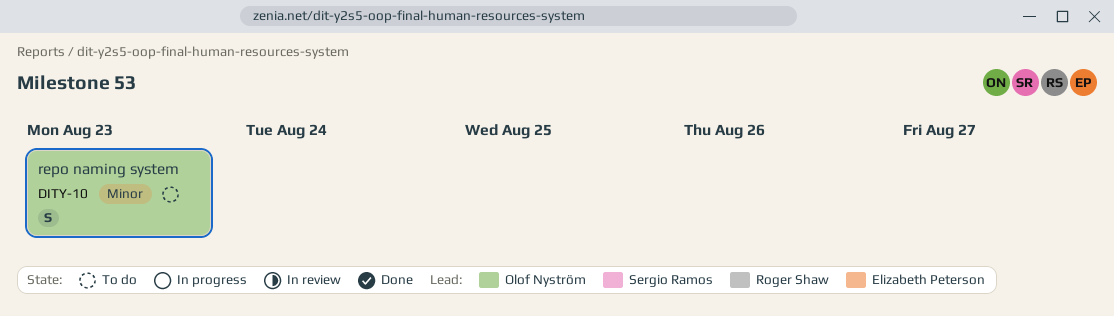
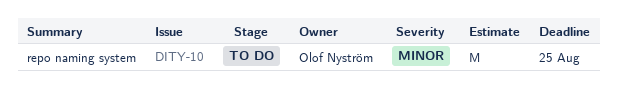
DITY-10, estimate: S -> M
DITY-10, due: Aug 23 -> Aug 25

